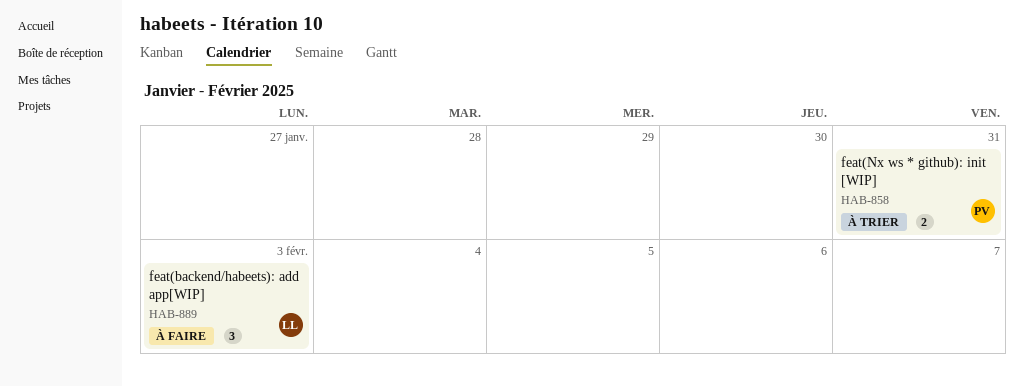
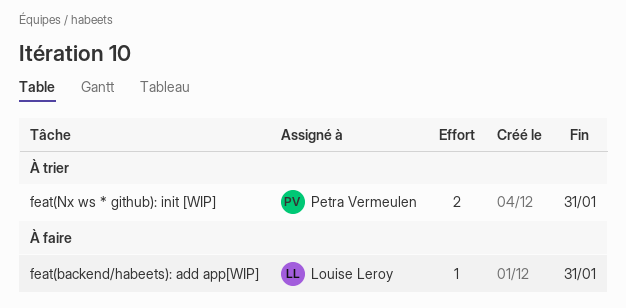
feat(backend/habeets): add app[WIP], estimate: 3 -> 1
feat(backend/habeets): add app[WIP], due: Feb 3 -> Jan 31

